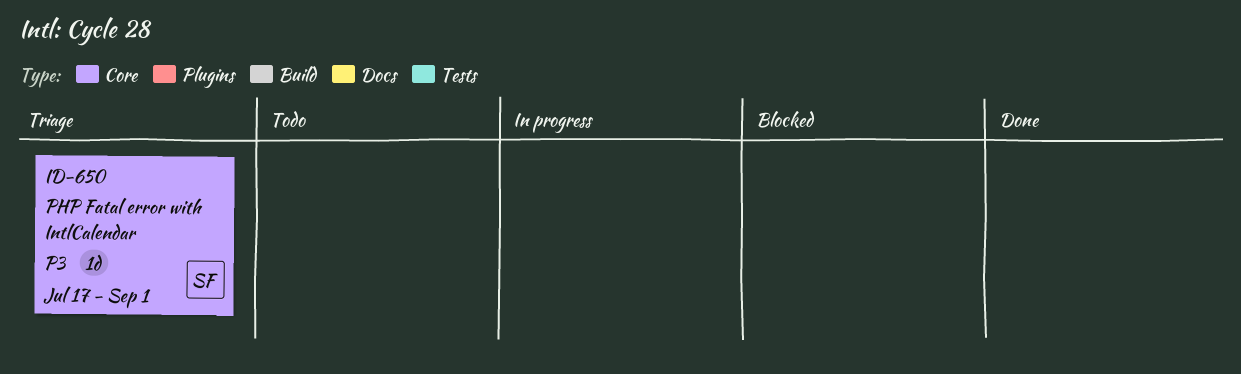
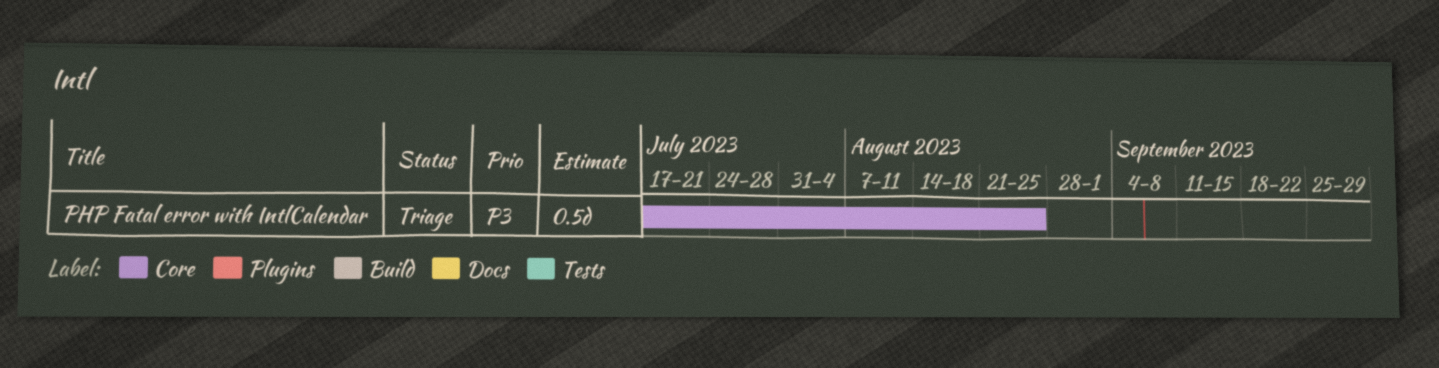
PHP Fatal error with IntlCalendar, estimate: 1d -> 0.5d
PHP Fatal error with IntlCalendar, due: Sep 1 -> Aug 25

